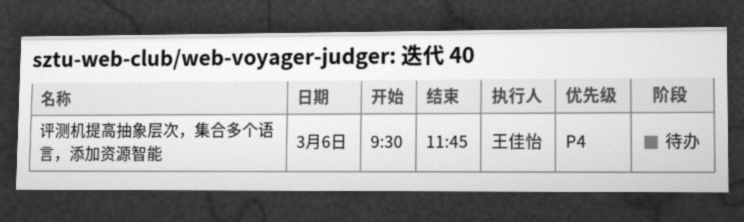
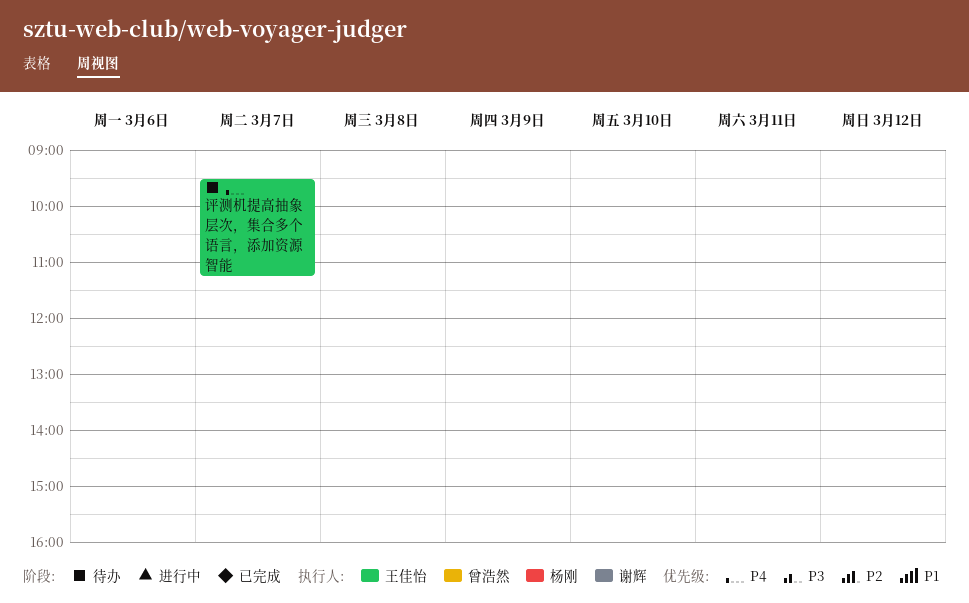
评测机提高抽象层次，集合多个语言，添加资源智能, day: Mar 6 -> Mar 7
评测机提高抽象层次，集合多个语言，添加资源智能, ends: 11:45 -> 11:15

